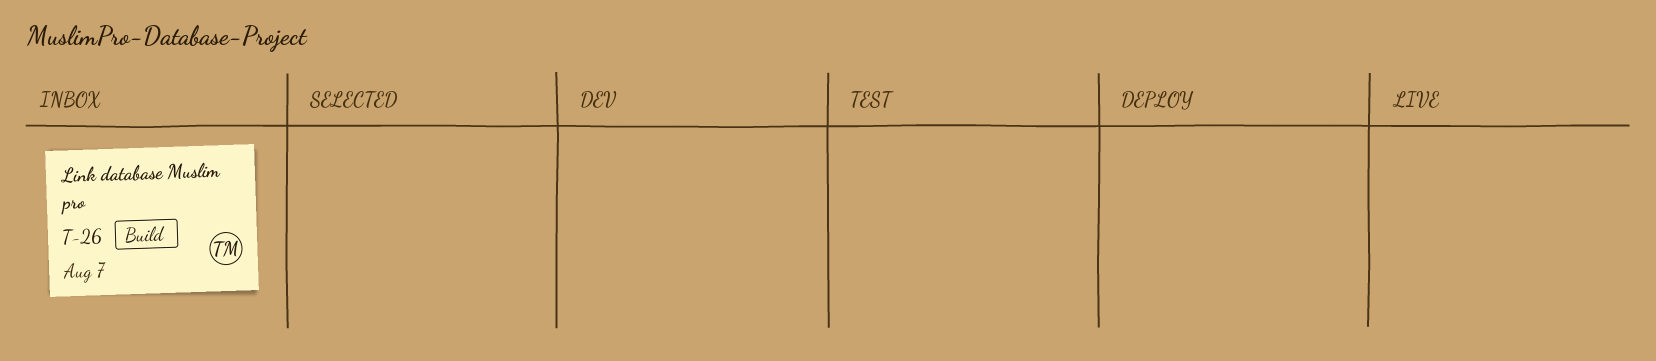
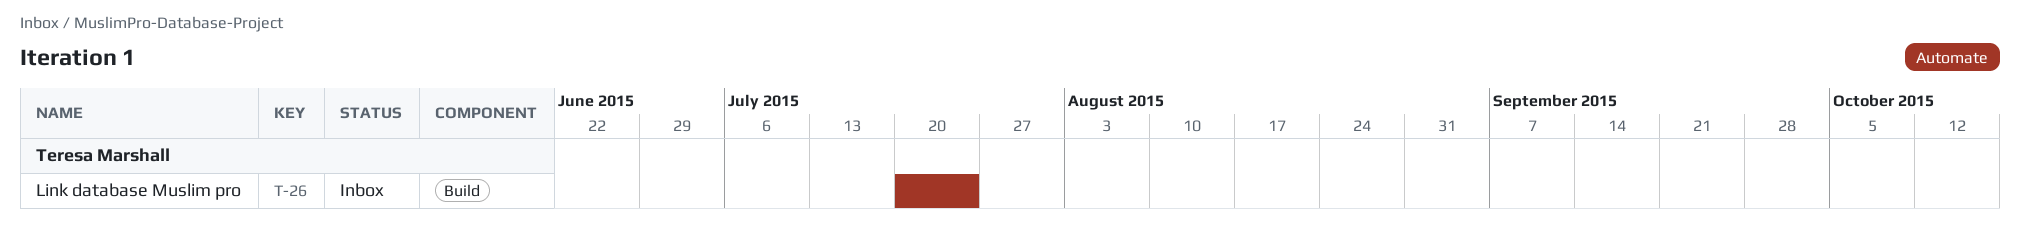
T-26, due: Aug 7 -> Jul 24

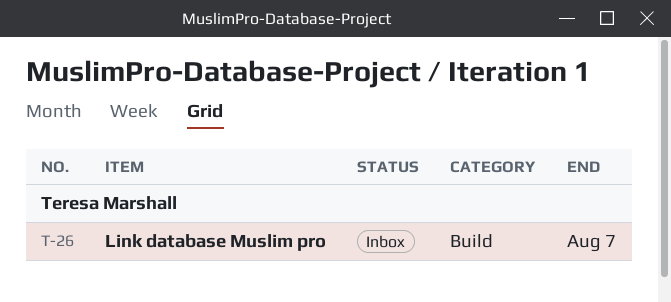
T-26, due: Jul 24 -> Aug 7

